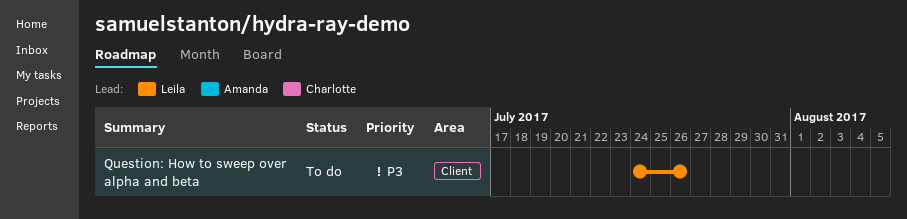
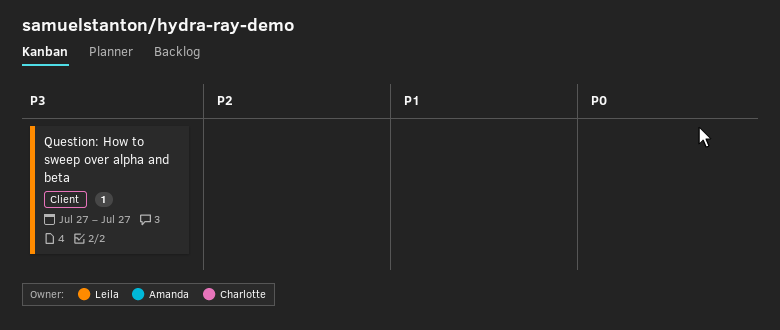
Question: How to sweep over alpha and beta, start: Jul 24 -> Jul 27
Question: How to sweep over alpha and beta, due: Jul 26 -> Jul 27

